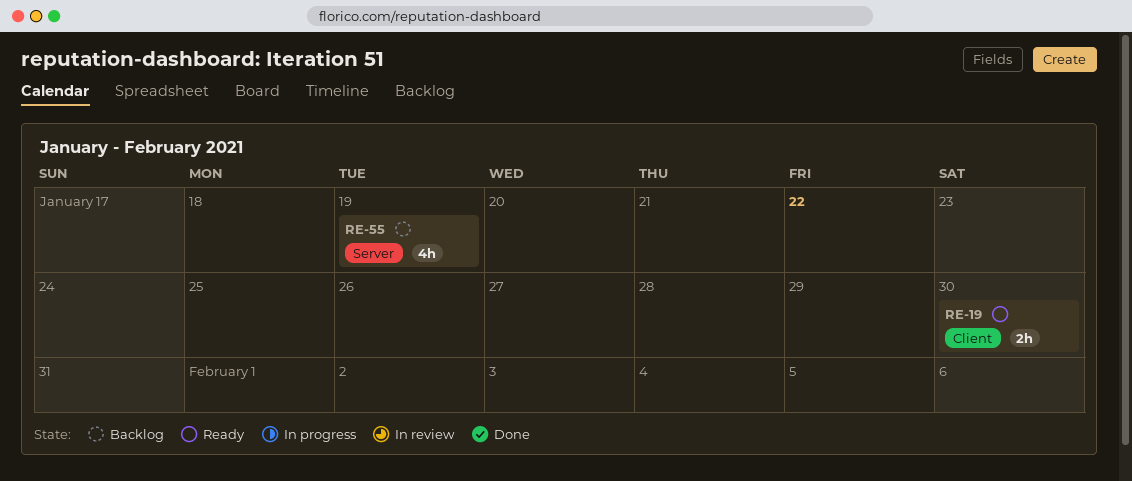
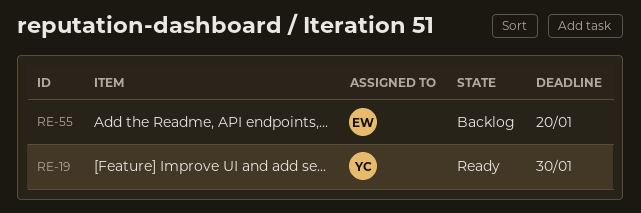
RE-55, due: Jan 19 -> Jan 20

